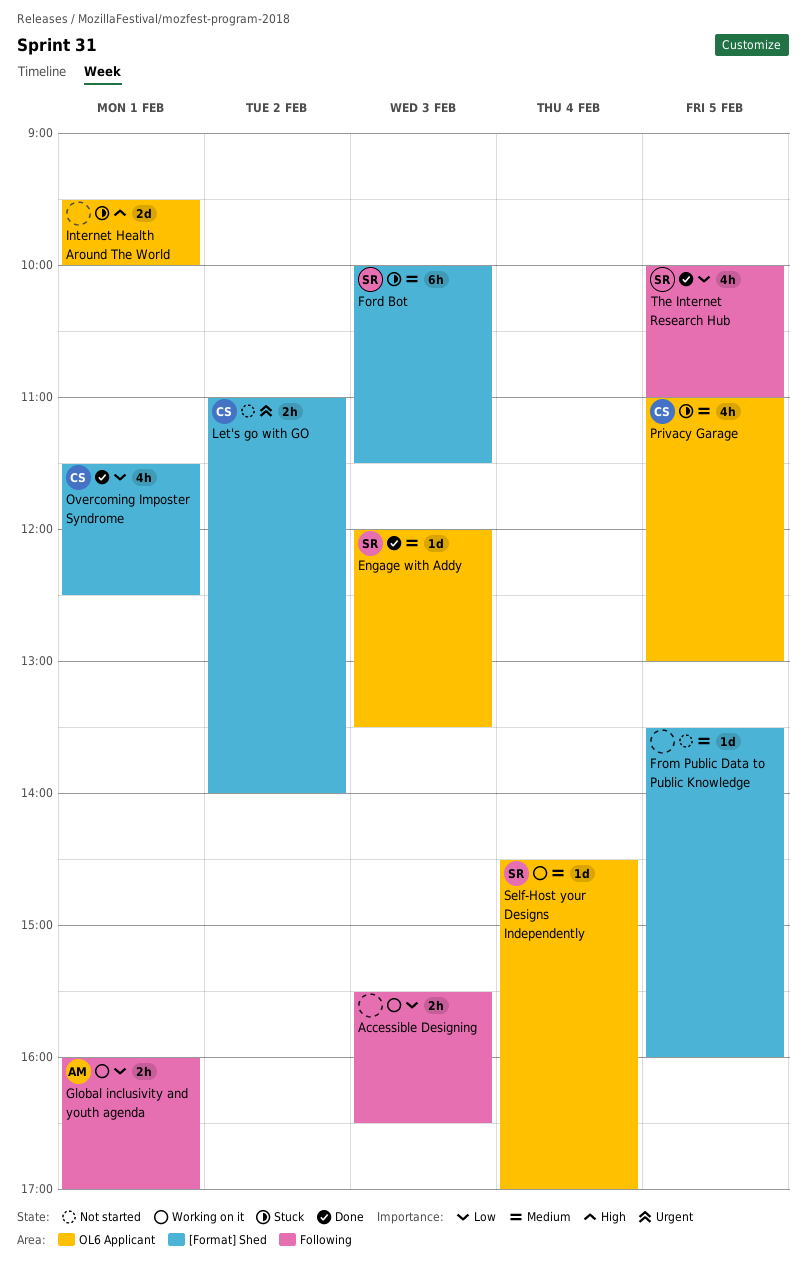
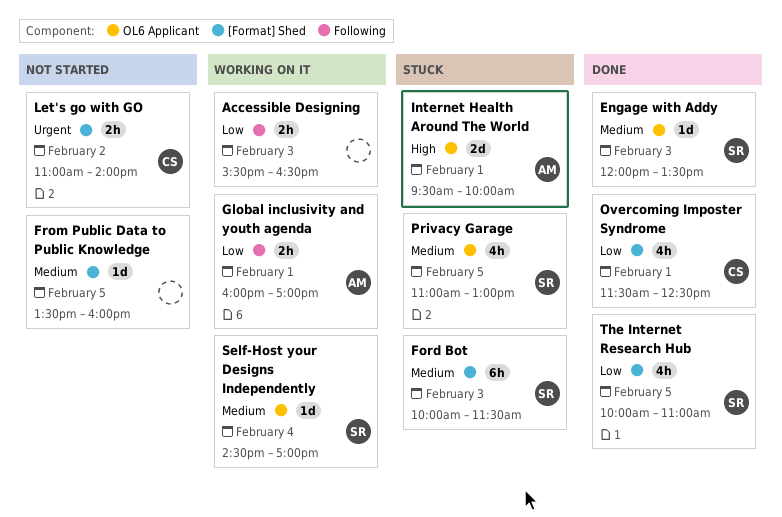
Internet Health Around The World, owner: none -> AM
Privacy Garage, owner: CS -> SR
The Internet Research Hub, label: Following -> [Format] Shed

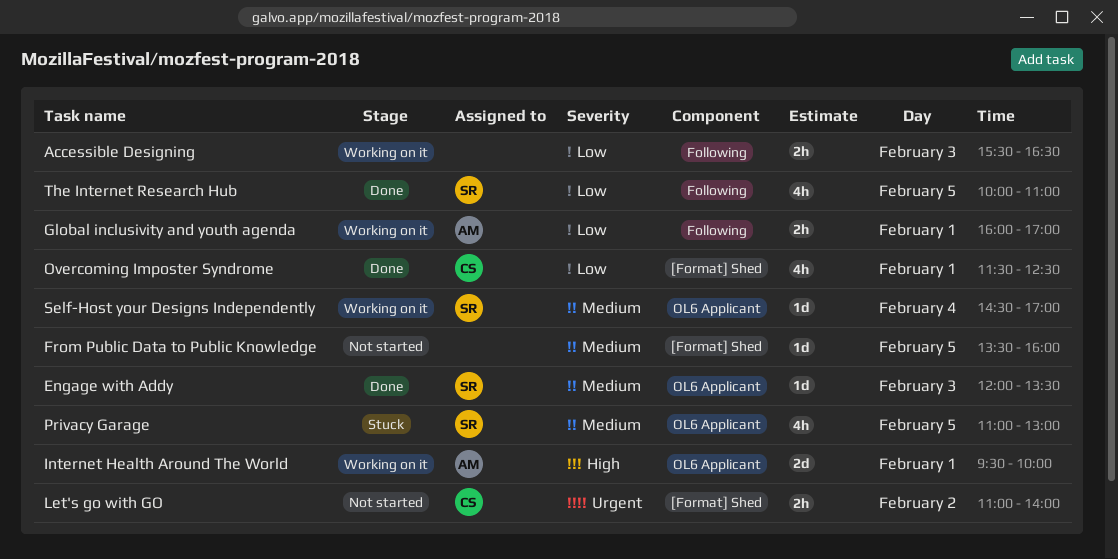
Ford Bot: present -> none
Internet Health Around The World, status: Stuck -> Working on it
The Internet Research Hub, label: [Format] Shed -> Following

